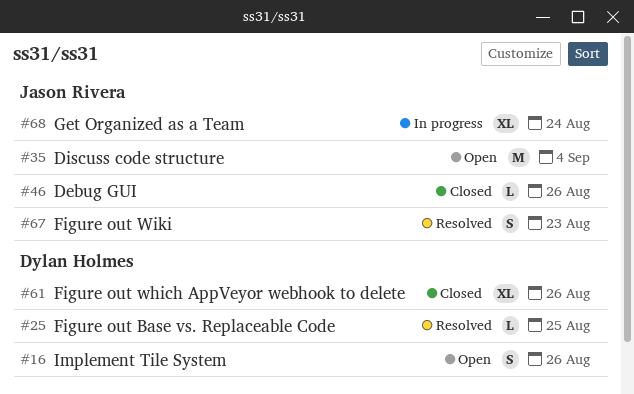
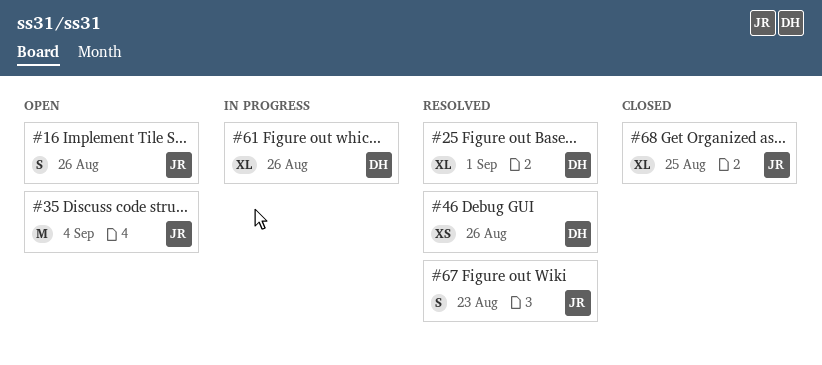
#16, owner: Dylan Holmes -> Jason Rivera
#25, estimate: L -> XL
#25, due: Aug 25 -> Sep 1
#46, status: Closed -> Resolved
#46, owner: Jason Rivera -> Dylan Holmes
#46, estimate: L -> XS
#61, status: Closed -> In progress
#68, status: In progress -> Closed
#68, due: Aug 24 -> Aug 25

